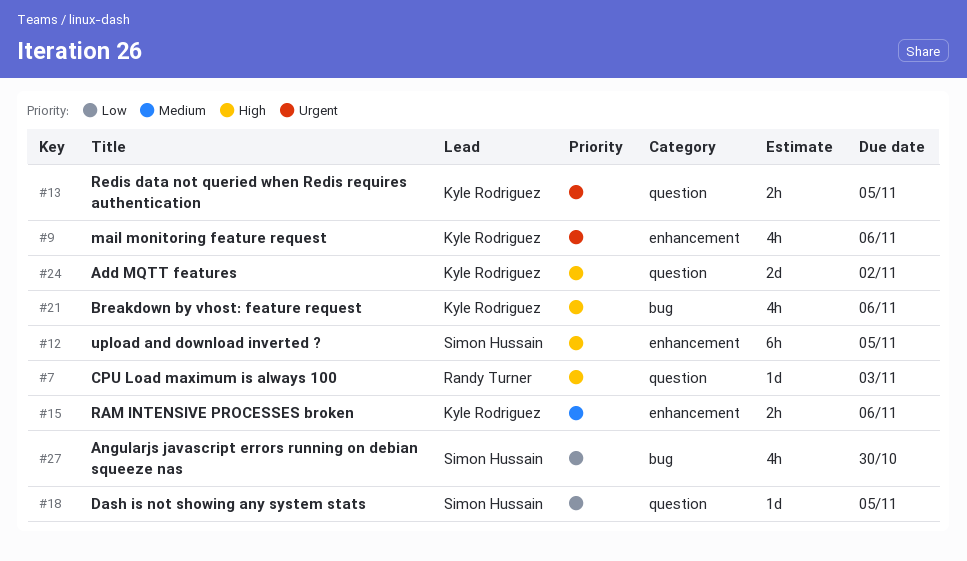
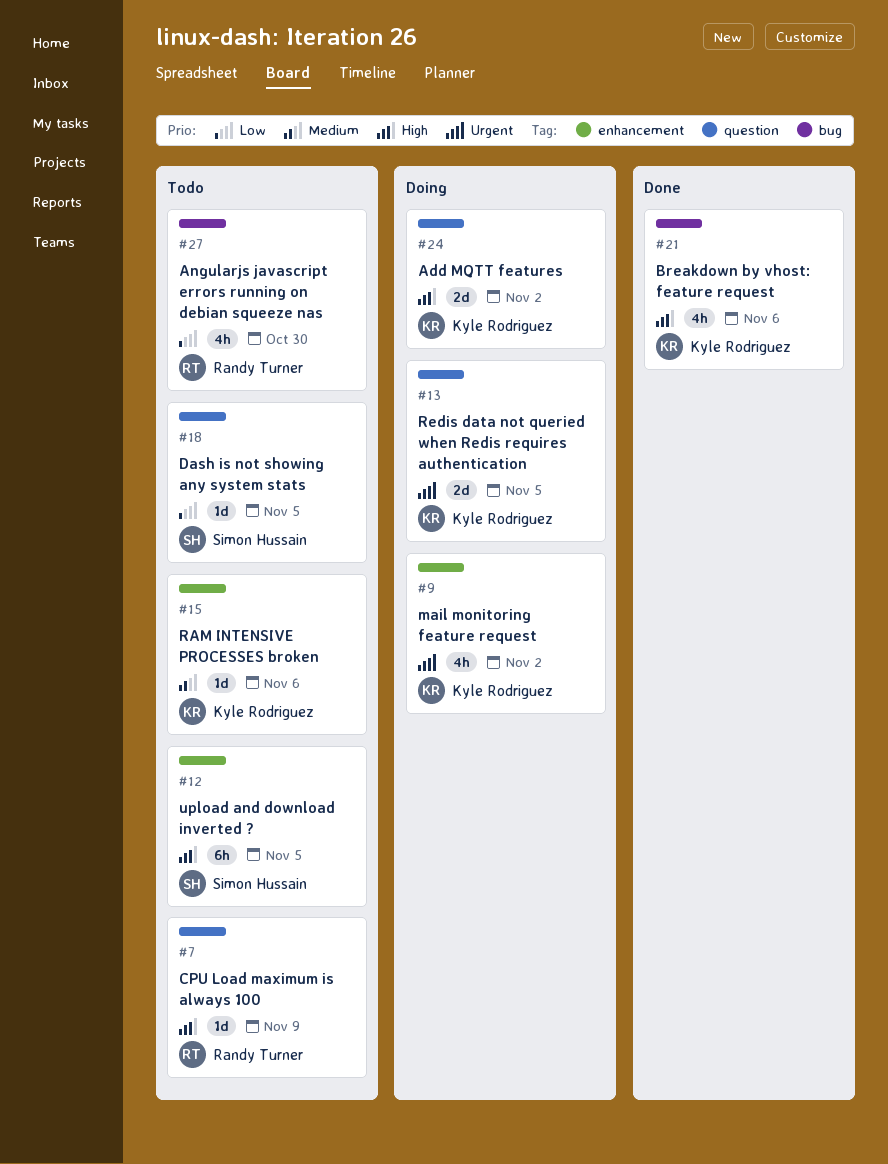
#7, due: Nov 3 -> Nov 9
#9, due: Nov 6 -> Nov 2
#13, estimate: 2h -> 2d
#15, estimate: 2h -> 1d
#27, owner: Simon Hussain -> Randy Turner

